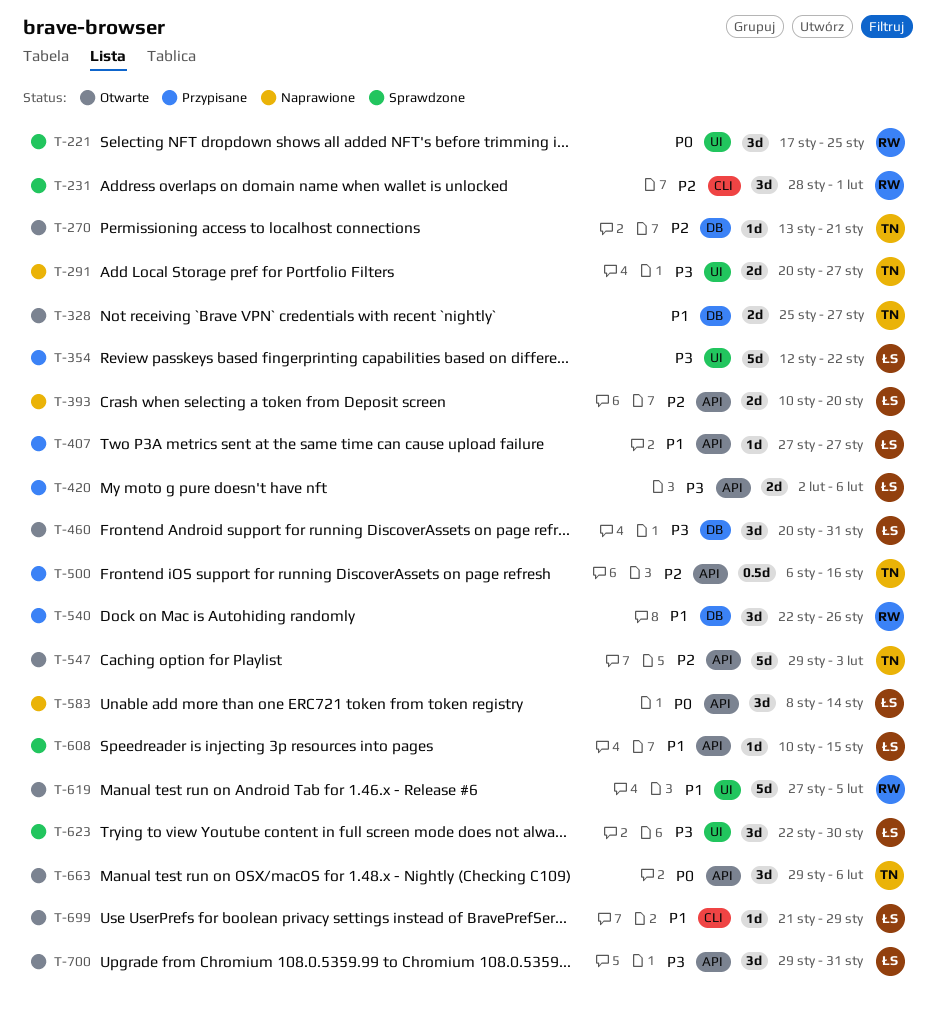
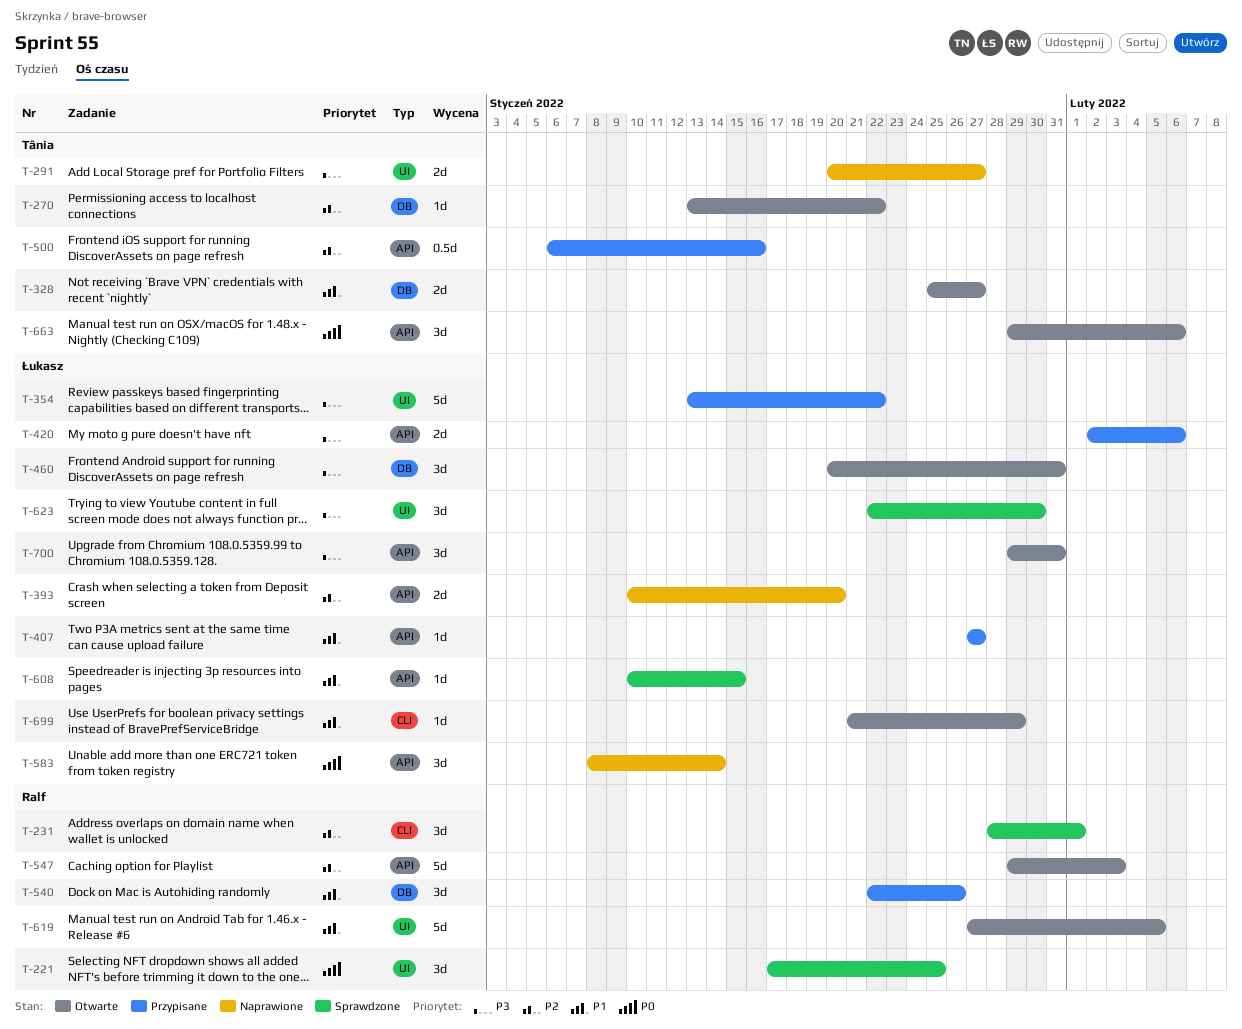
T-270, due: Jan 21 -> Jan 22
T-354, start: Jan 12 -> Jan 13
T-547, owner: Tânia -> Ralf

